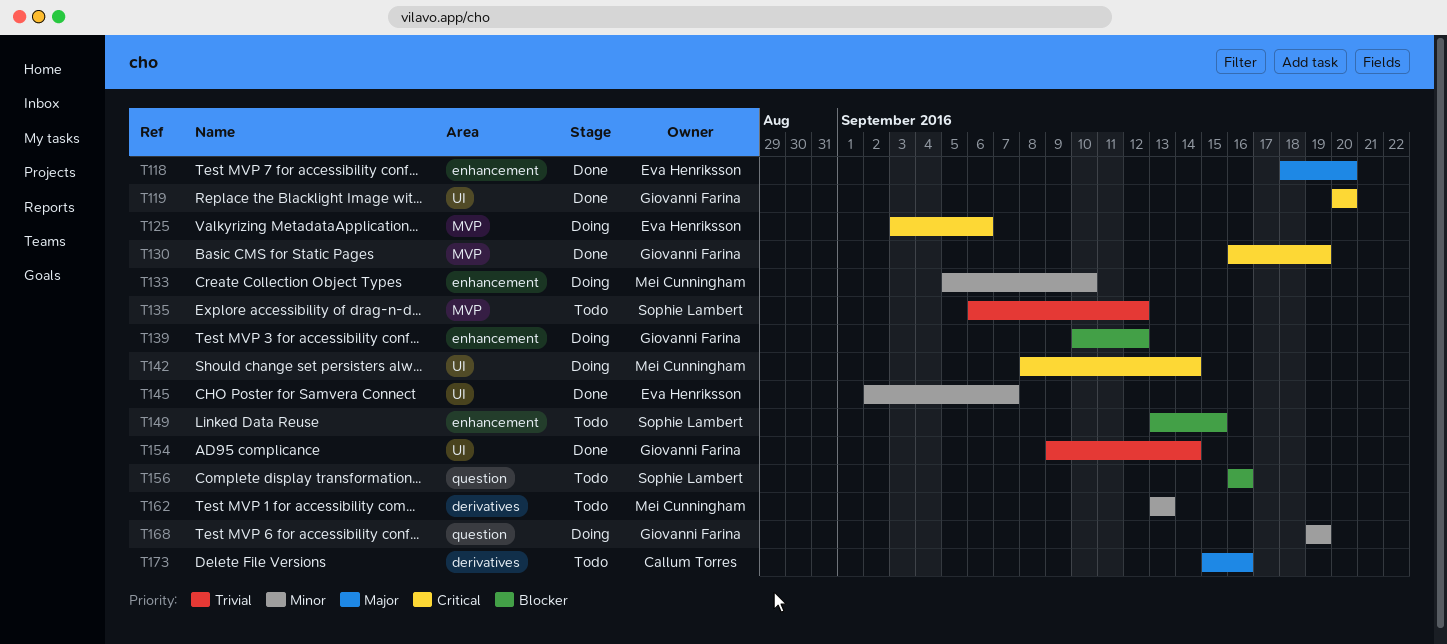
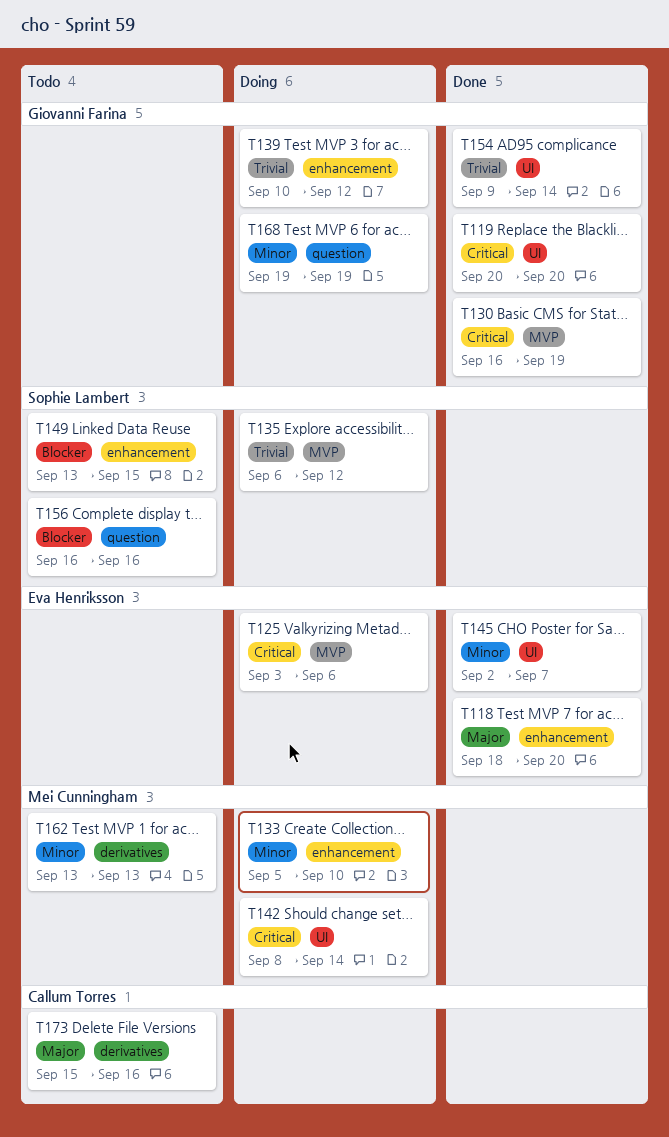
T135, status: Todo -> Doing
T139, priority: Blocker -> Trivial

